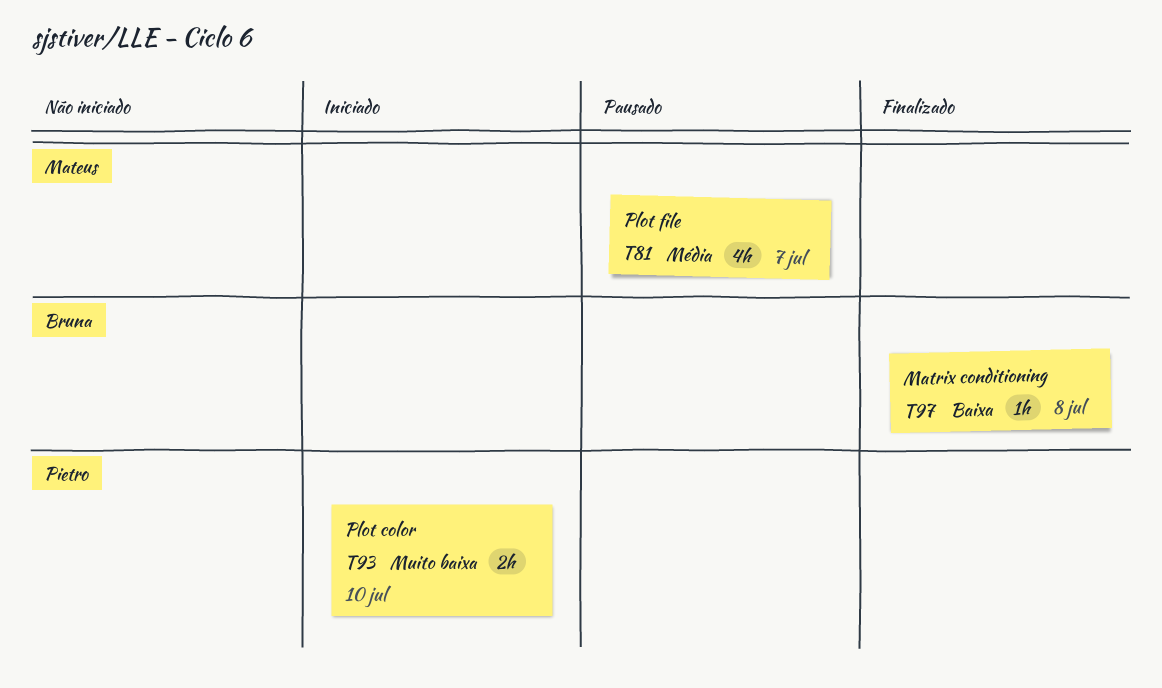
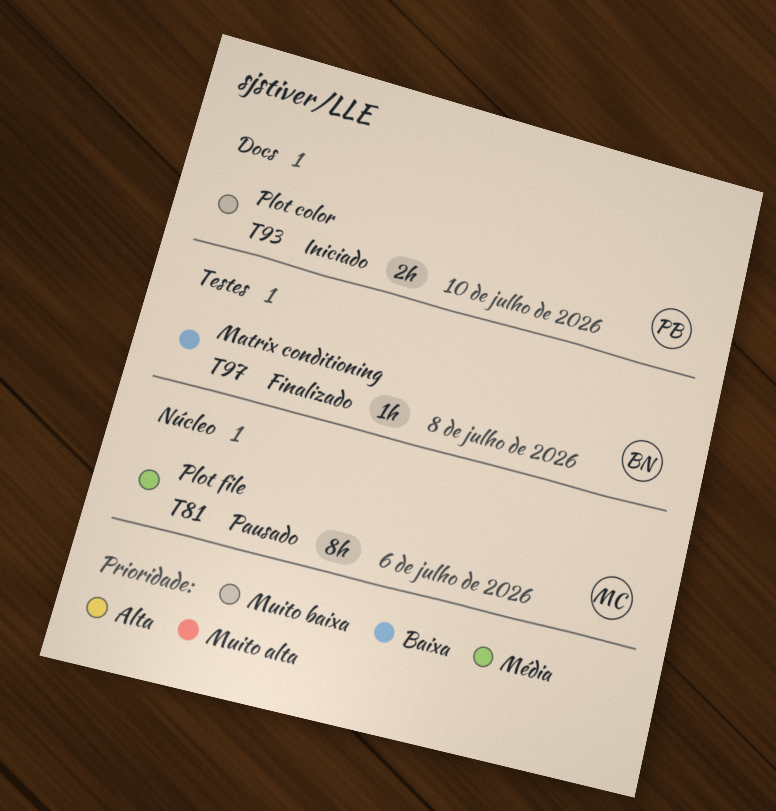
T81, estimate: 4h -> 8h
T81, due: Jul 7 -> Jul 6

